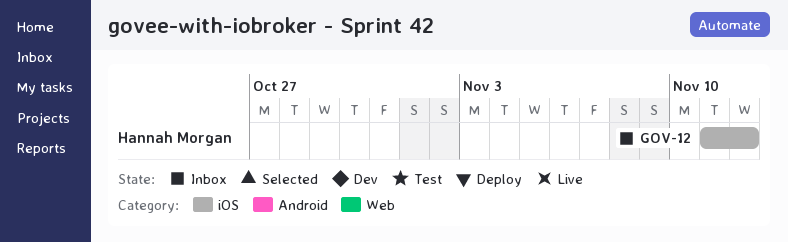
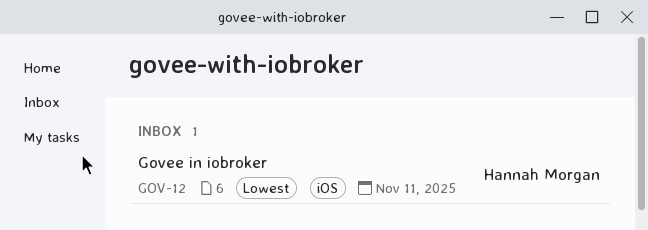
GOV-12, due: Nov 12 -> Nov 11

